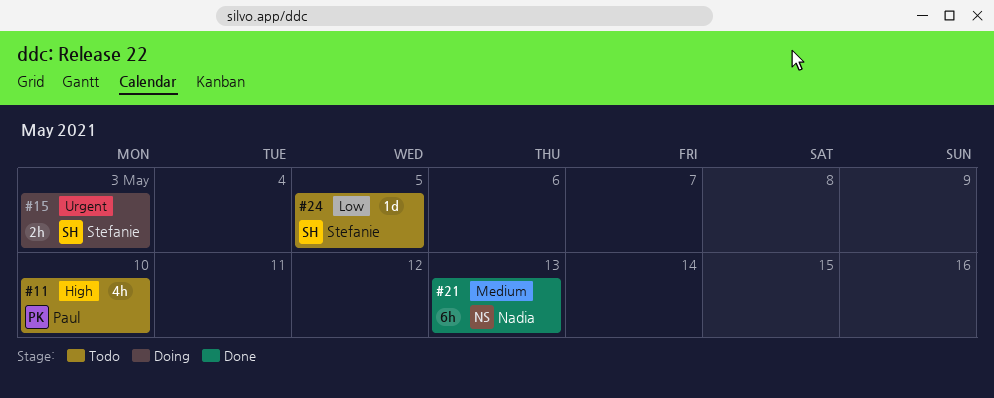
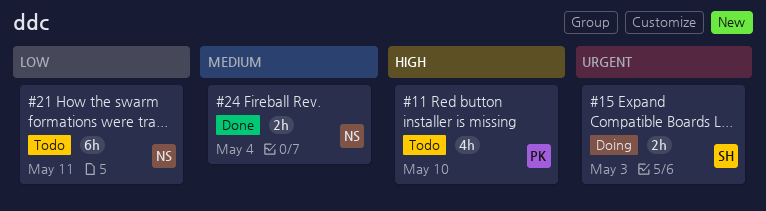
#21, status: Done -> Todo
#21, priority: Medium -> Low
#21, due: May 13 -> May 11
#24, status: Todo -> Done
#24, owner: Stefanie -> Nadia
#24, priority: Low -> Medium
#24, estimate: 1d -> 2h
#24, due: May 5 -> May 4

